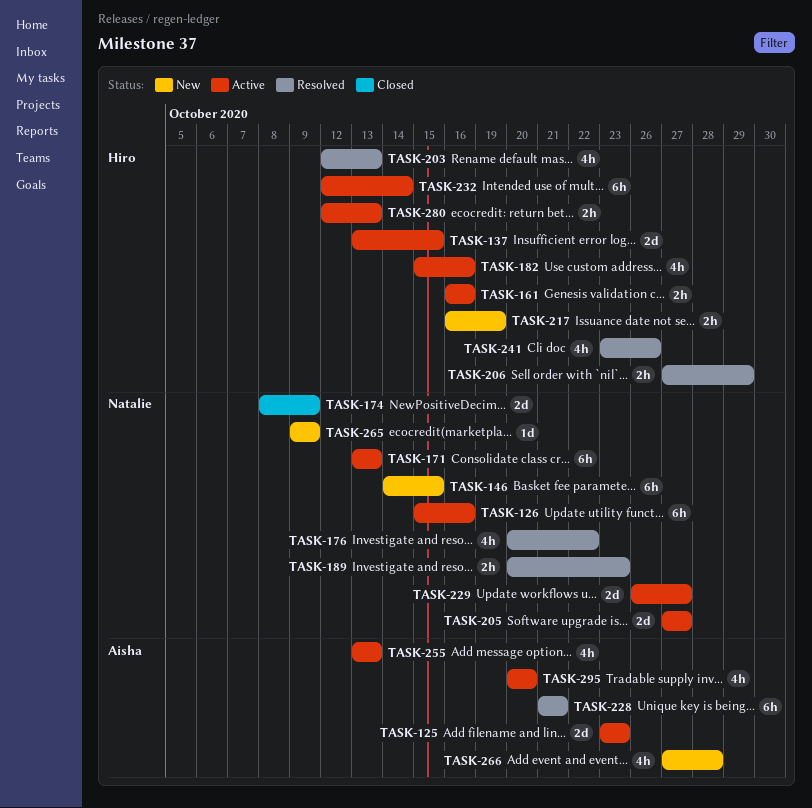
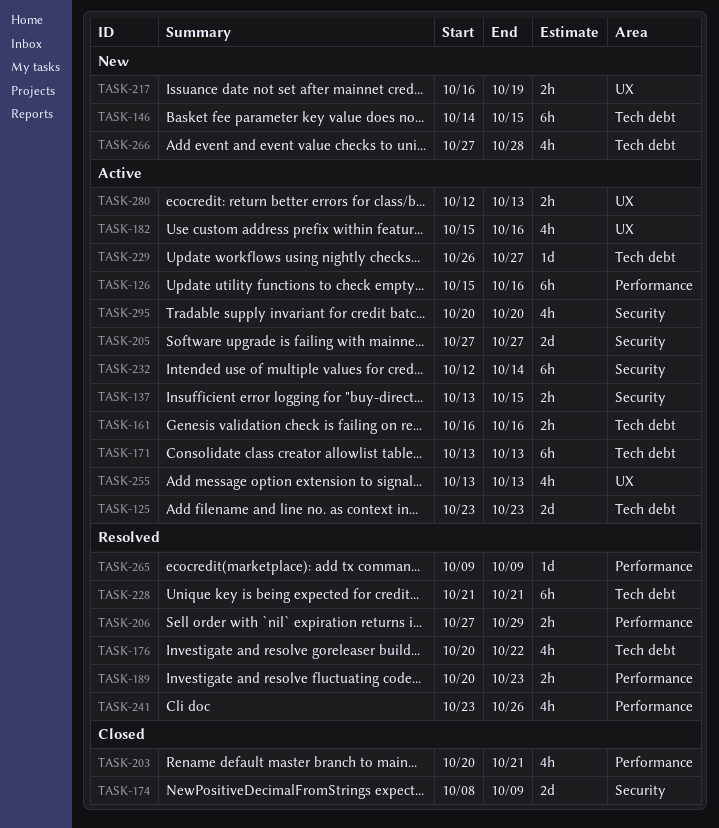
TASK-137, estimate: 2d -> 2h
TASK-203, status: Resolved -> Closed
TASK-203, start: Oct 12 -> Oct 20
TASK-203, due: Oct 13 -> Oct 21
TASK-229, estimate: 2d -> 1d
TASK-265, status: New -> Resolved

